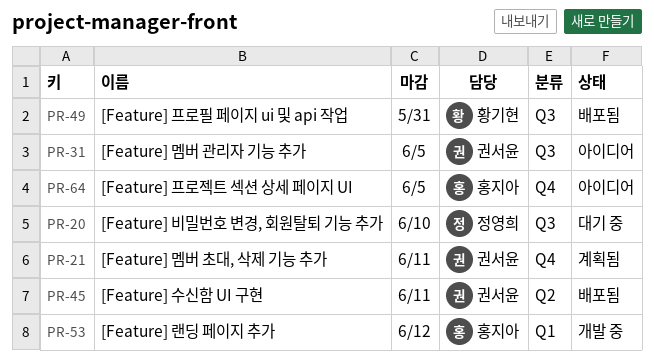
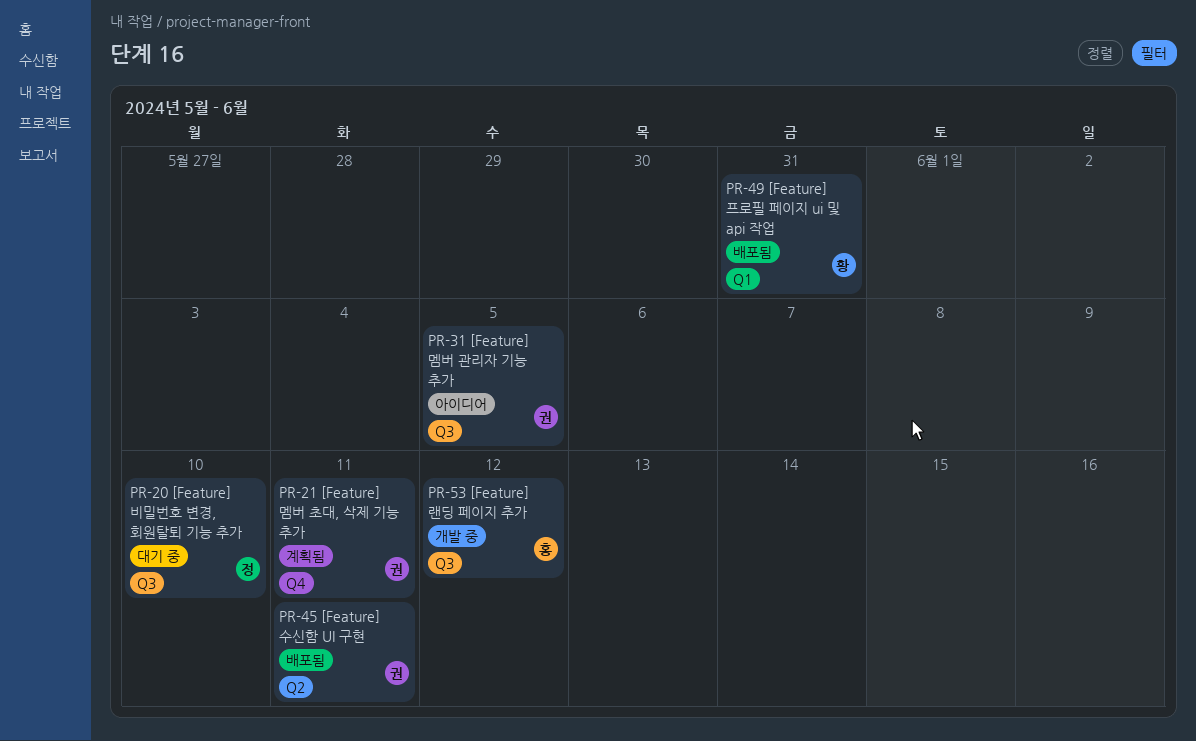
PR-49, label: Q3 -> Q1
PR-53, label: Q1 -> Q3
PR-64: present -> none

